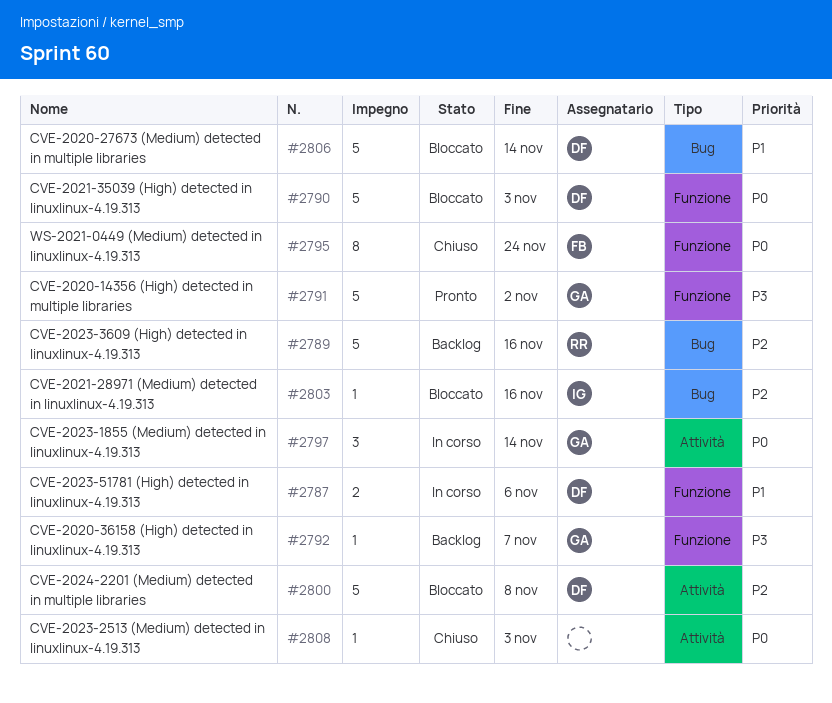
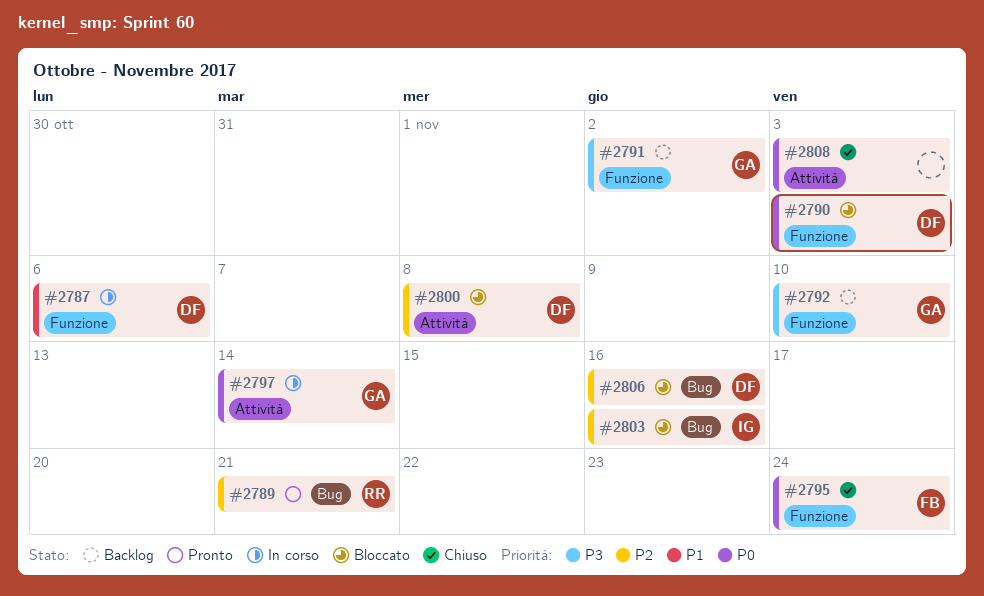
#2789, status: Backlog -> Pronto
#2789, due: Nov 16 -> Nov 21
#2791, status: Pronto -> Backlog
#2792, due: Nov 7 -> Nov 10
#2806, priority: P1 -> P2
#2806, due: Nov 14 -> Nov 16

